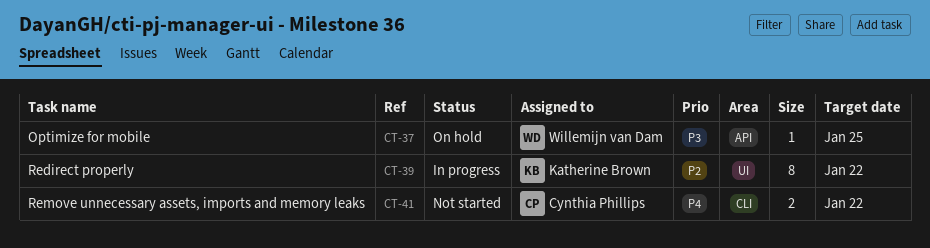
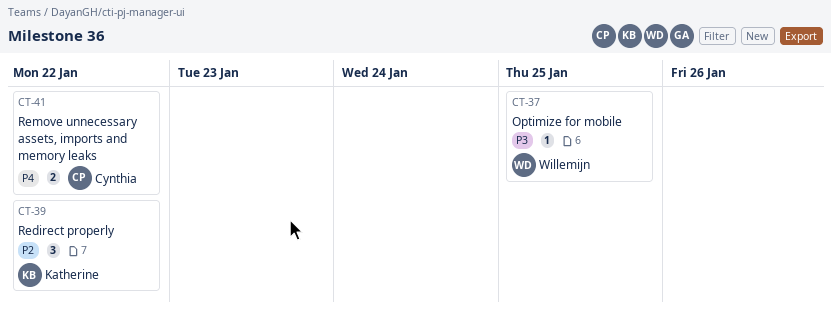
CT-39, estimate: 8 -> 3

